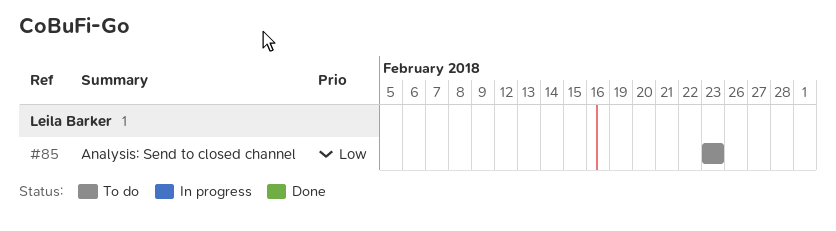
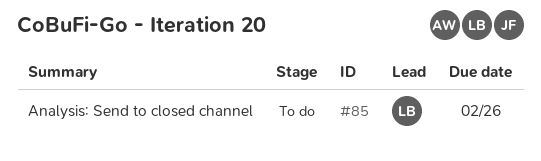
#85, due: Feb 23 -> Feb 26

